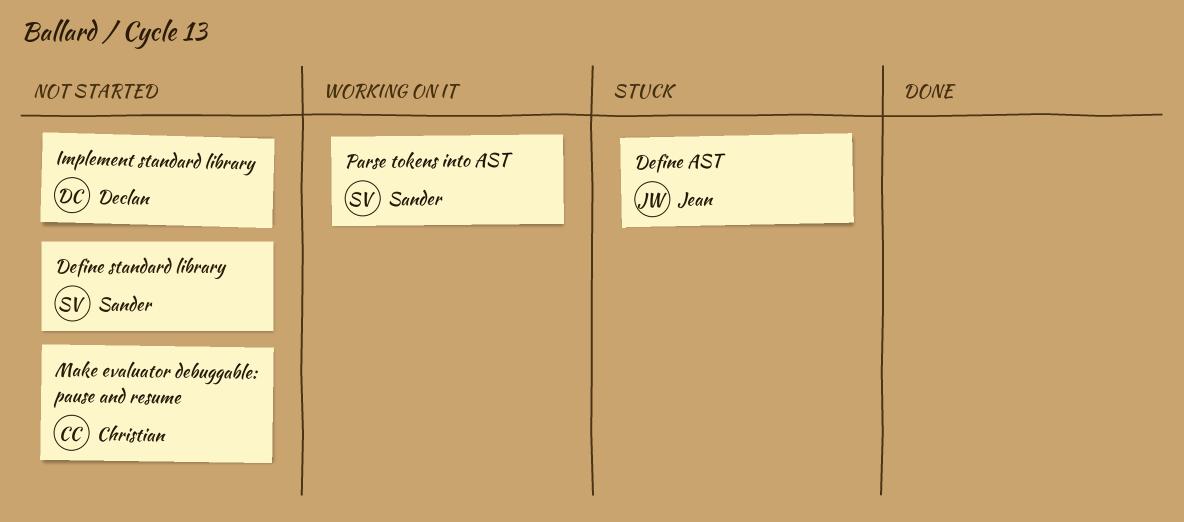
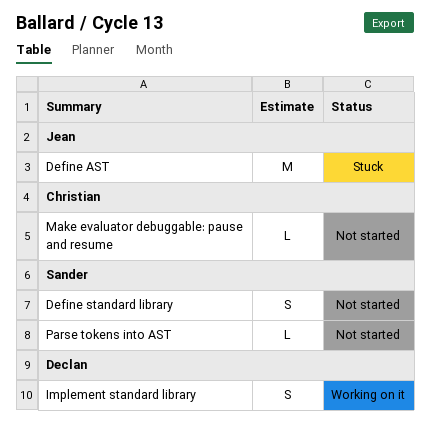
Implement standard library, status: Not started -> Working on it
Parse tokens into AST, status: Working on it -> Not started

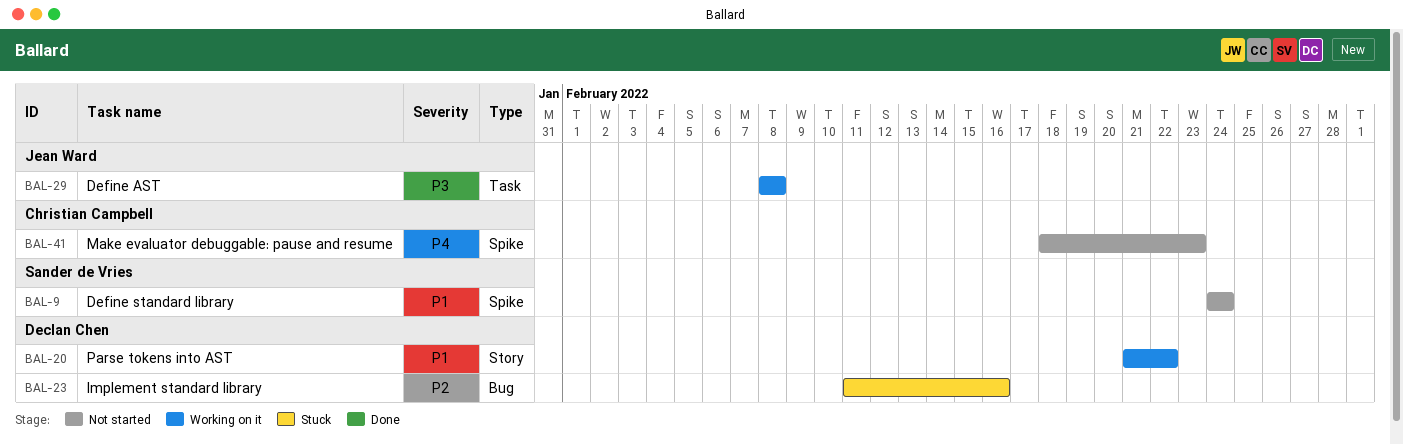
Define AST, status: Stuck -> Working on it
Implement standard library, status: Working on it -> Stuck
Parse tokens into AST, status: Not started -> Working on it
Parse tokens into AST, owner: Sander de Vries -> Declan Chen

